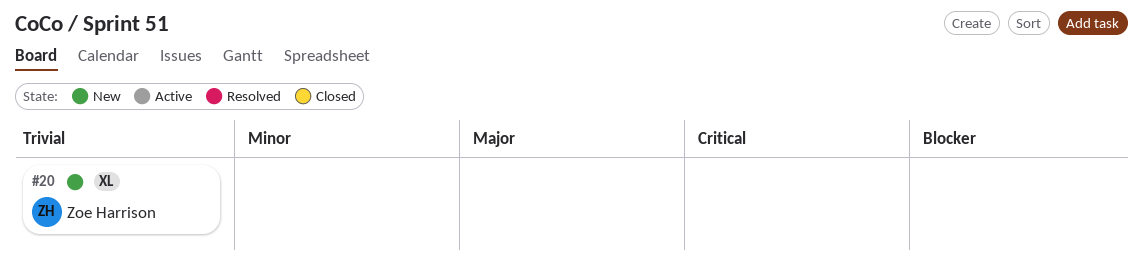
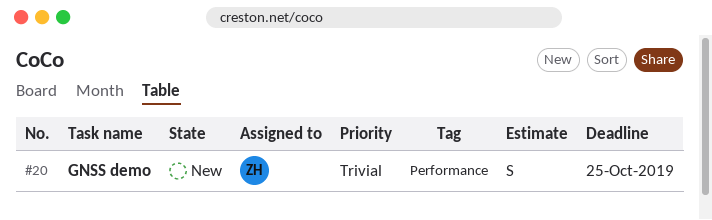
#20, estimate: XL -> S

